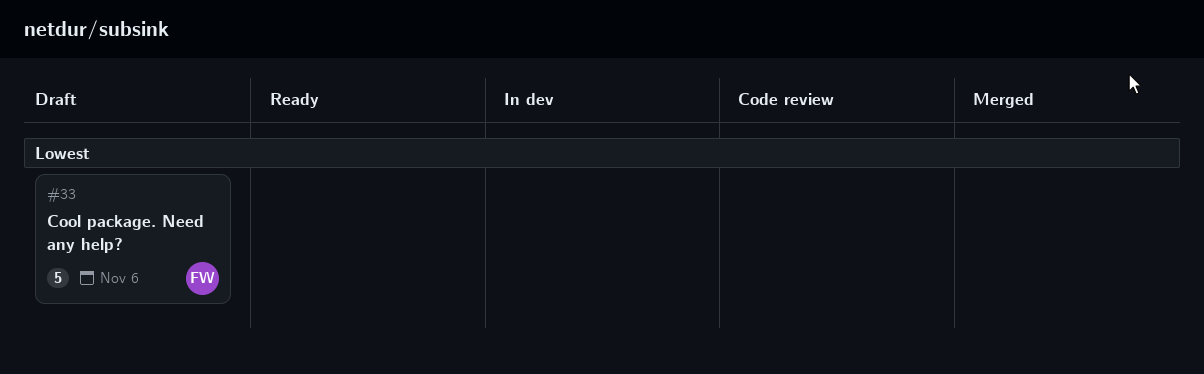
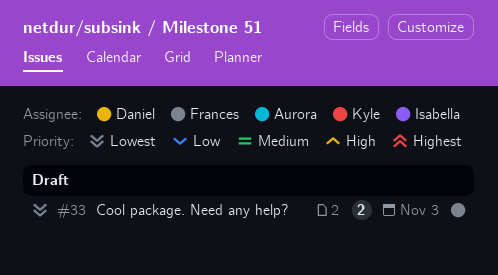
#33, estimate: 5 -> 2
#33, due: Nov 6 -> Nov 3

